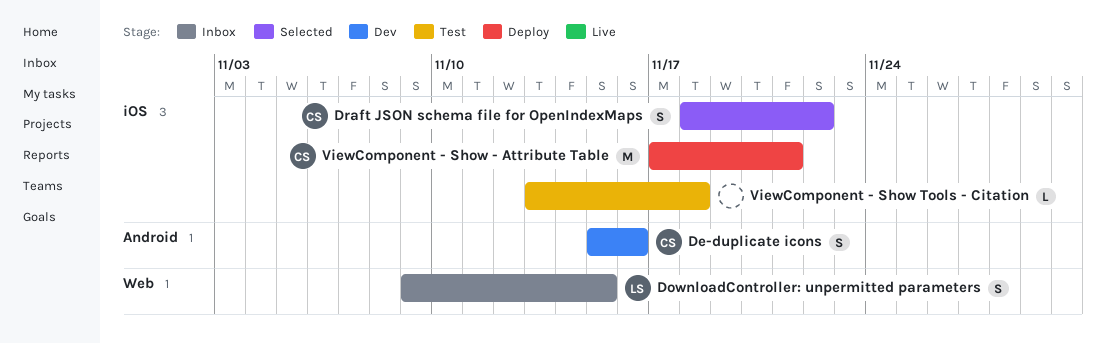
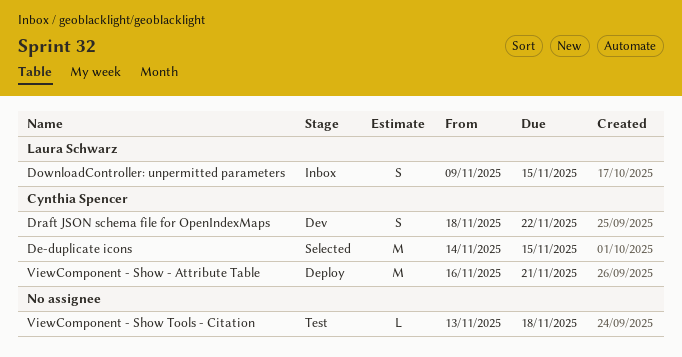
De-duplicate icons, status: Dev -> Selected
De-duplicate icons, estimate: S -> M
De-duplicate icons, start: Nov 15 -> Nov 14
De-duplicate icons, due: Nov 16 -> Nov 15
Draft JSON schema file for OpenIndexMaps, status: Selected -> Dev
ViewComponent - Show - Attribute Table, start: Nov 17 -> Nov 16

